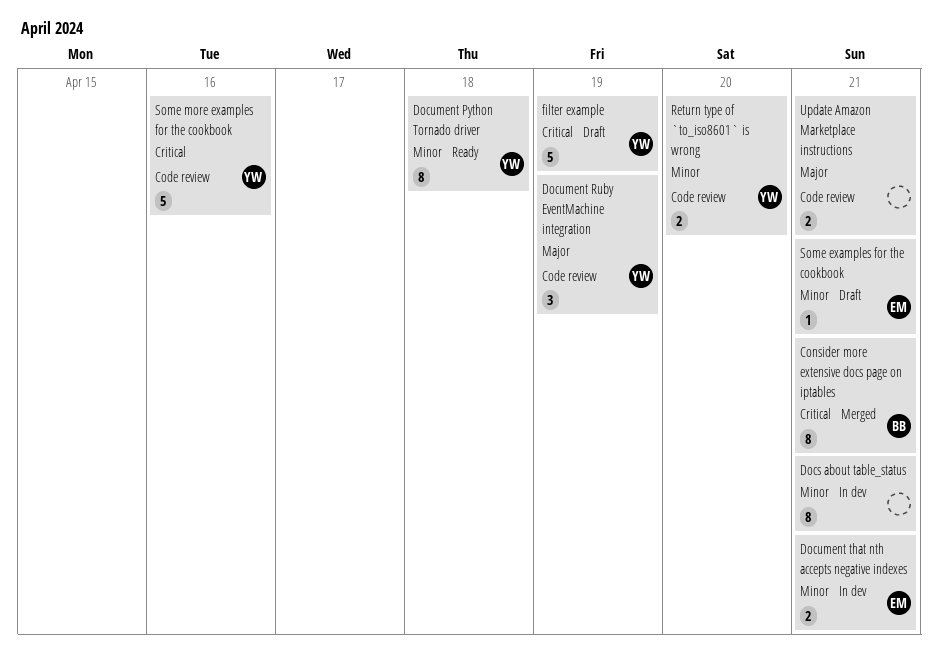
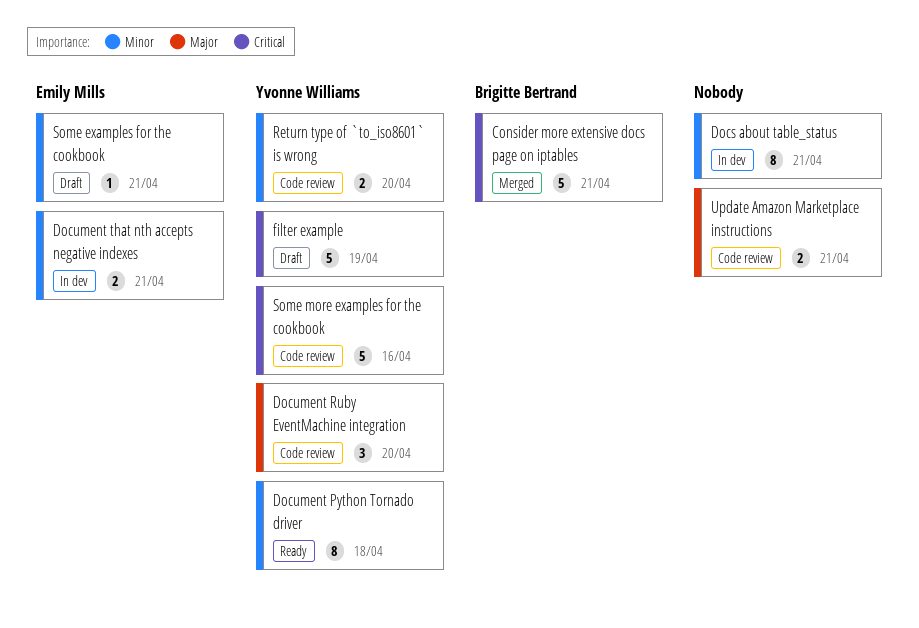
Consider more extensive docs page on iptables, estimate: 8 -> 5
Document Ruby EventMachine integration, due: Apr 19 -> Apr 20

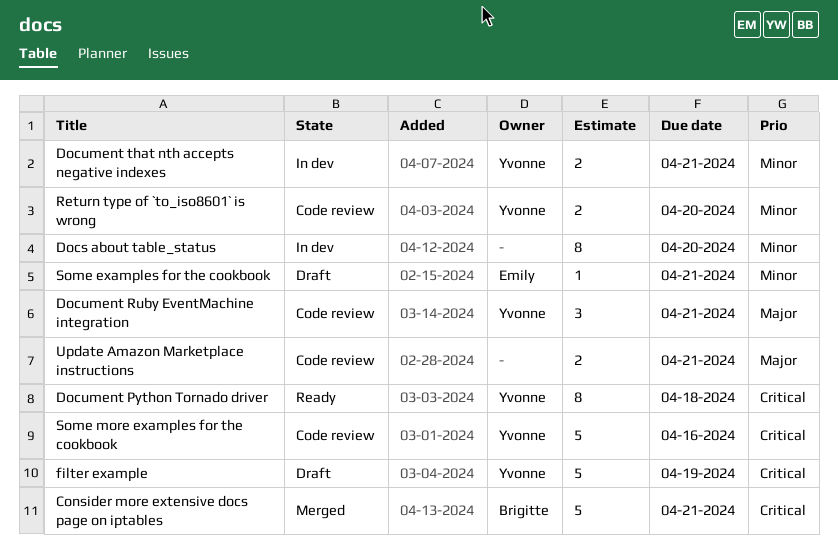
Docs about table_status, due: Apr 21 -> Apr 20
Document Python Tornado driver, priority: Minor -> Critical
Document Ruby EventMachine integration, due: Apr 20 -> Apr 21
Document that nth accepts negative indexes, owner: Emily Mills -> Yvonne Williams

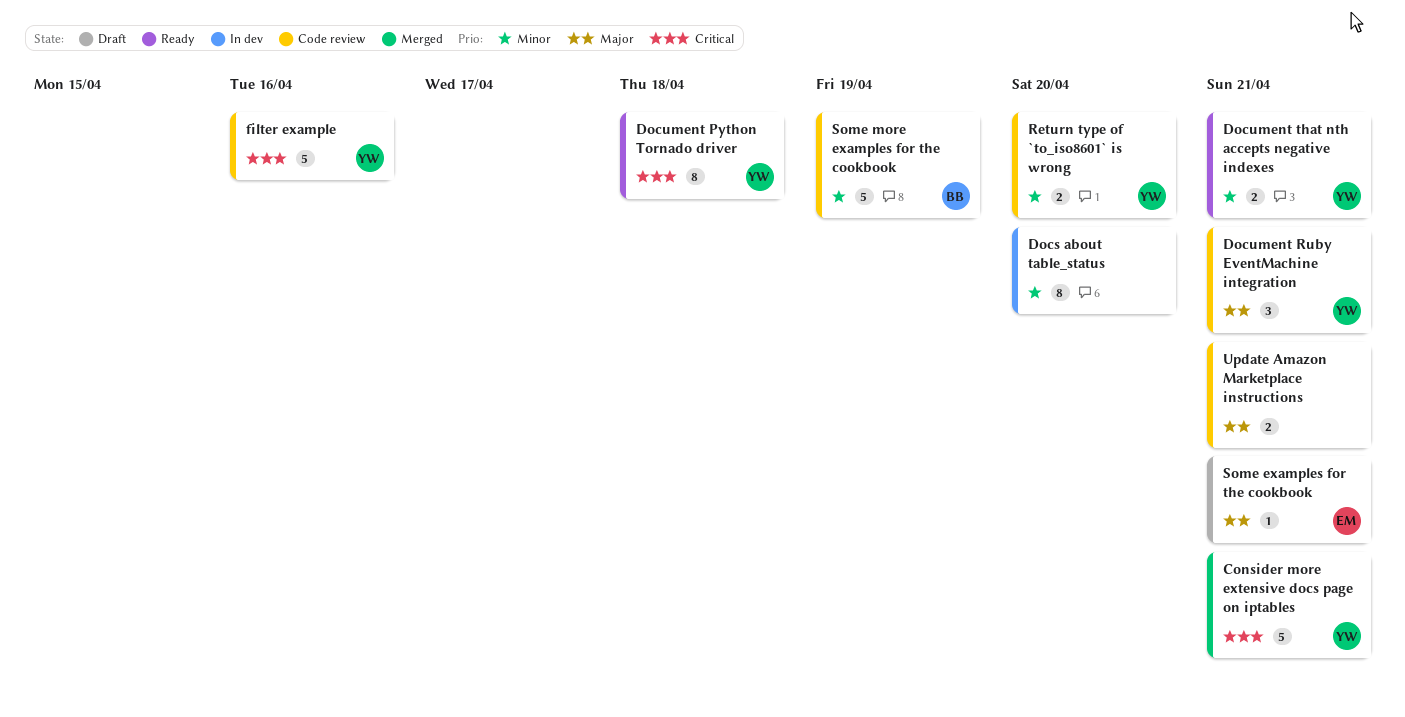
Consider more extensive docs page on iptables, owner: Brigitte -> Yvonne
Document that nth accepts negative indexes, status: In dev -> Ready
filter example, status: Draft -> Code review
filter example, due: Apr 19 -> Apr 16
Some examples for the cookbook, priority: Minor -> Major
Some more examples for the cookbook, owner: Yvonne -> Brigitte
Some more examples for the cookbook, priority: Critical -> Minor
Some more examples for the cookbook, due: Apr 16 -> Apr 19

